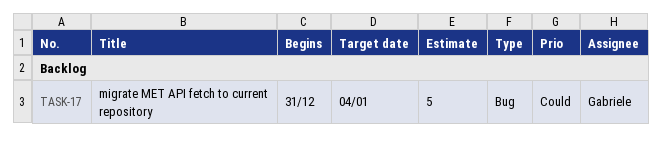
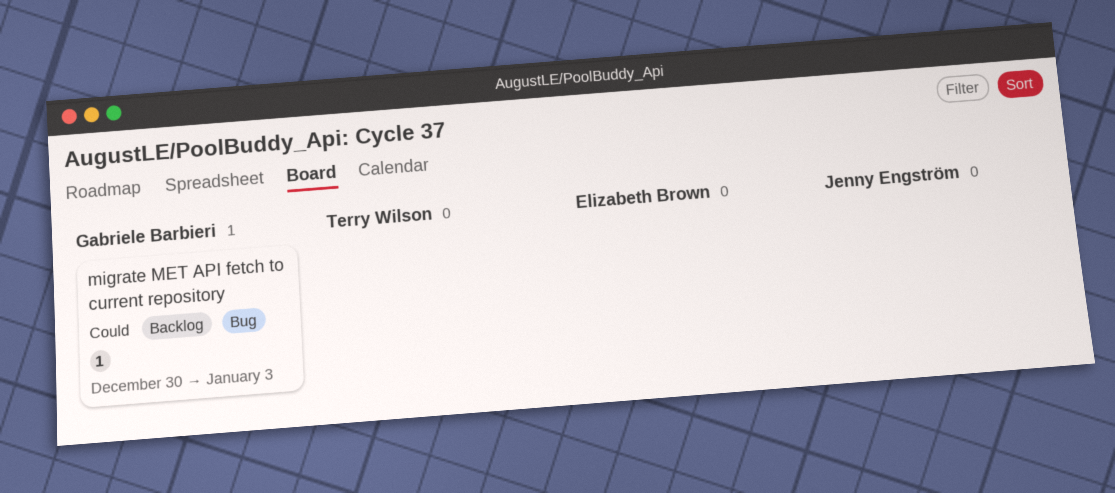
migrate MET API fetch to current repository, estimate: 5 -> 1
migrate MET API fetch to current repository, start: Dec 31 -> Dec 30
migrate MET API fetch to current repository, due: Jan 4 -> Jan 3

